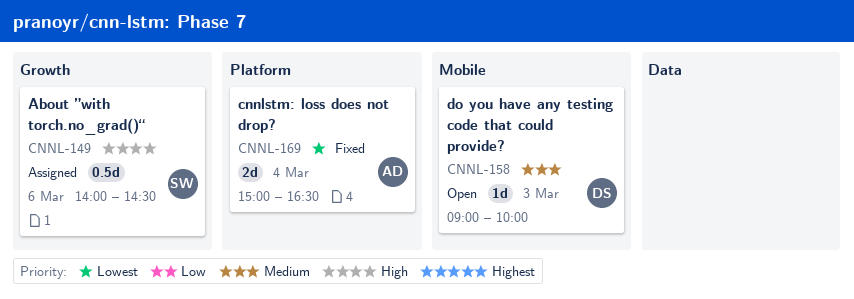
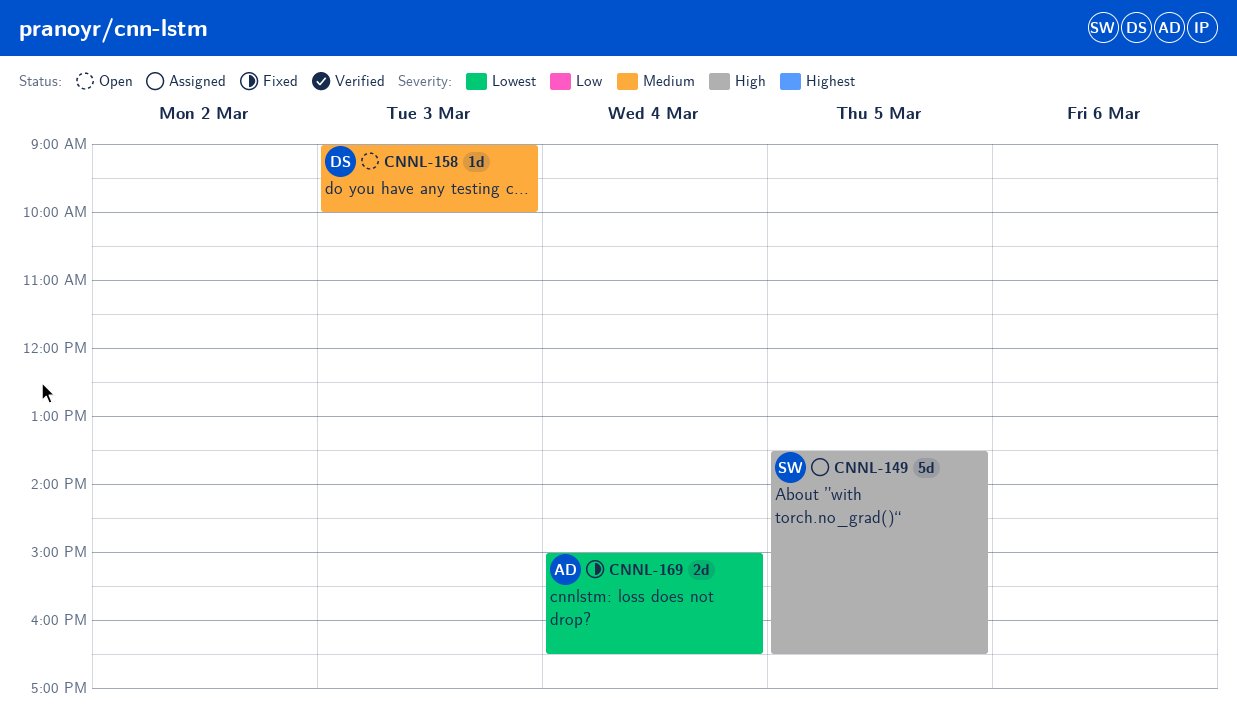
CNNL-149, estimate: 0.5d -> 5d
CNNL-149, day: Mar 6 -> Mar 5
CNNL-149, begins: 14:00 -> 13:30
CNNL-149, ends: 14:30 -> 16:30

